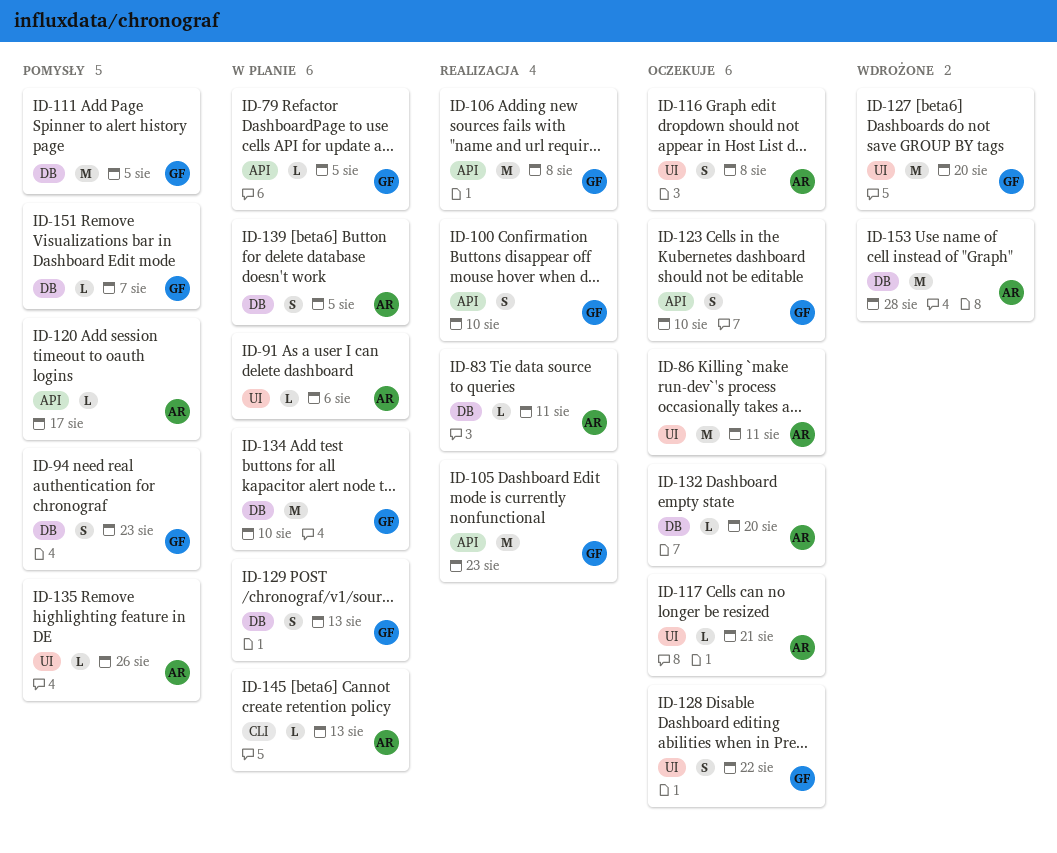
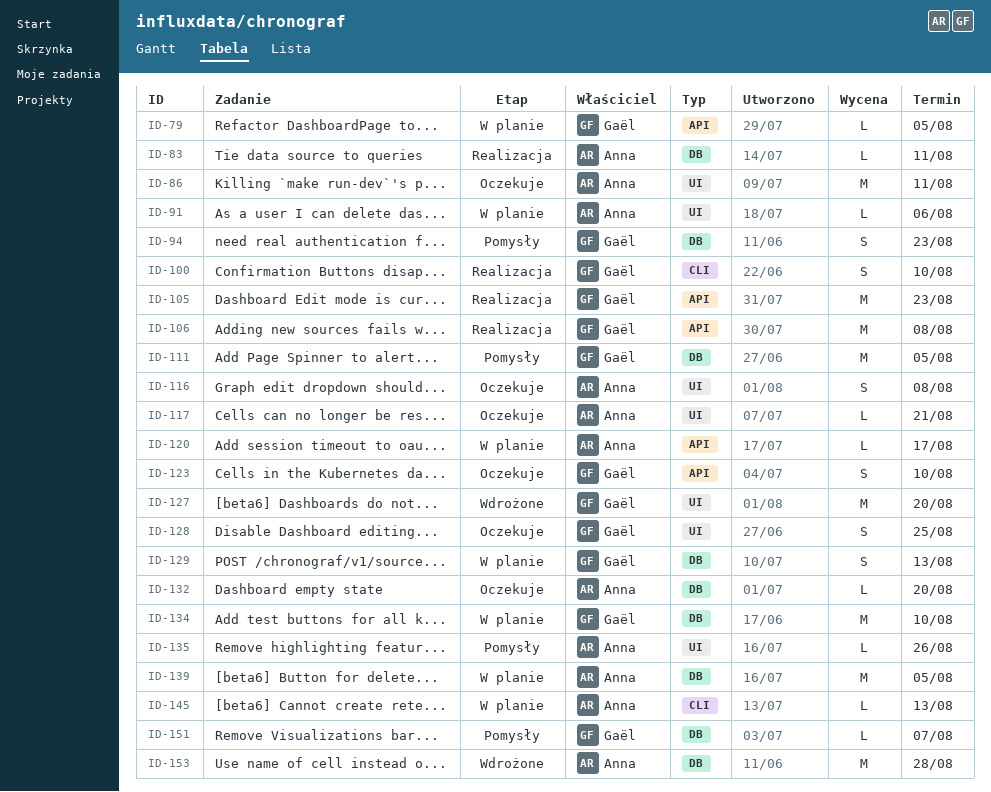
ID-100, label: API -> CLI
ID-120, status: Pomysły -> W planie
ID-128, due: Aug 22 -> Aug 25
ID-139, estimate: S -> M

